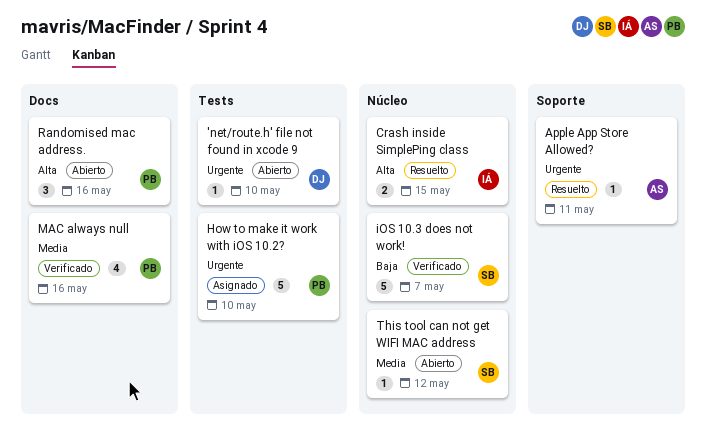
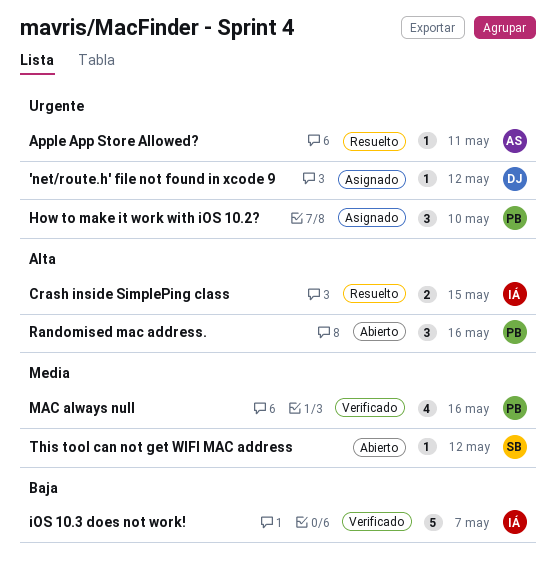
'net/route.h' file not found in xcode 9, status: Abierto -> Asignado
'net/route.h' file not found in xcode 9, due: May 10 -> May 12
How to make it work with iOS 10.2?, estimate: 5 -> 3
iOS 10.3 does not work!, owner: SB -> IÁ

